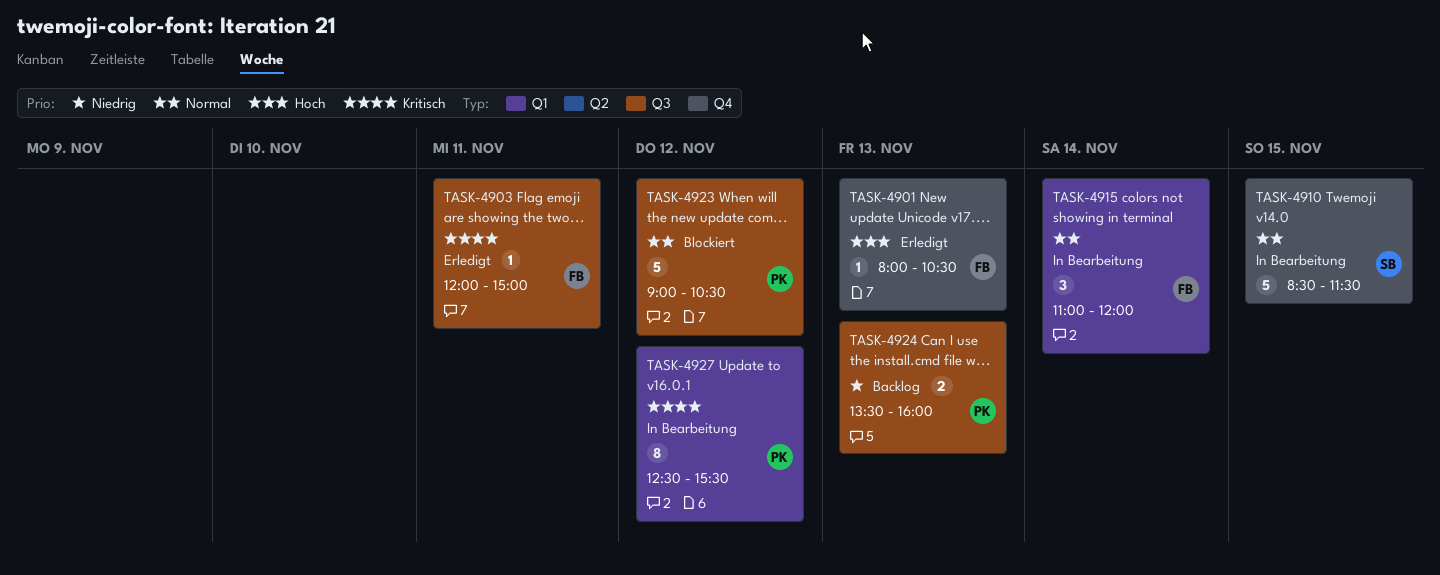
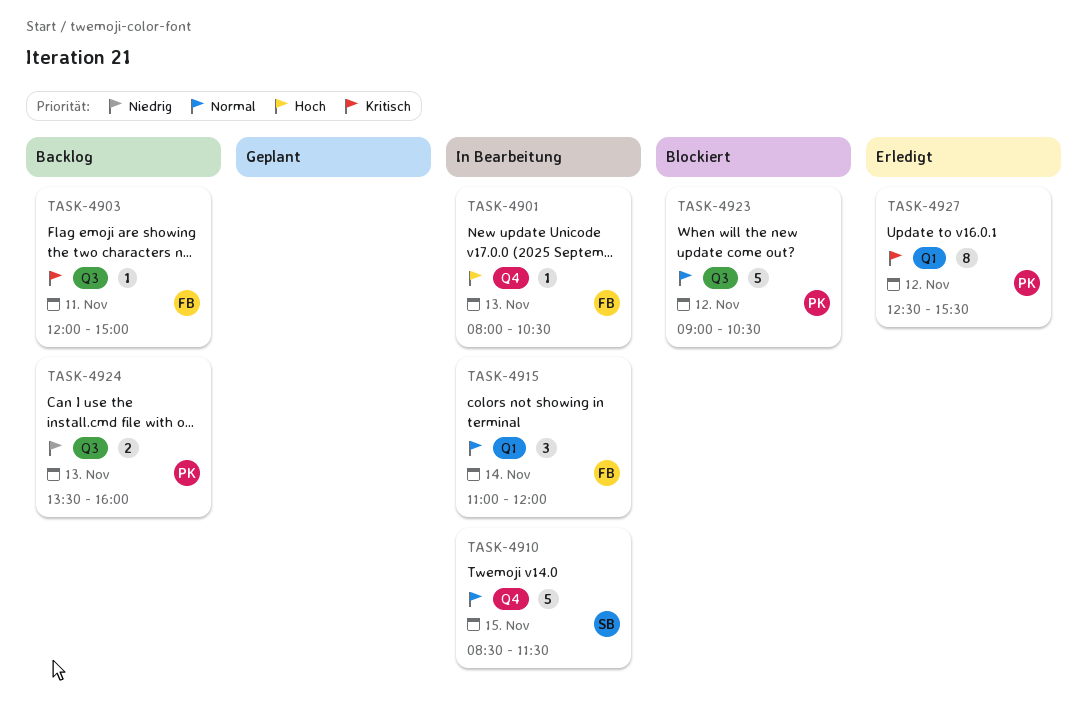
TASK-4901, status: Erledigt -> In Bearbeitung
TASK-4903, status: Erledigt -> Backlog
TASK-4927, status: In Bearbeitung -> Erledigt

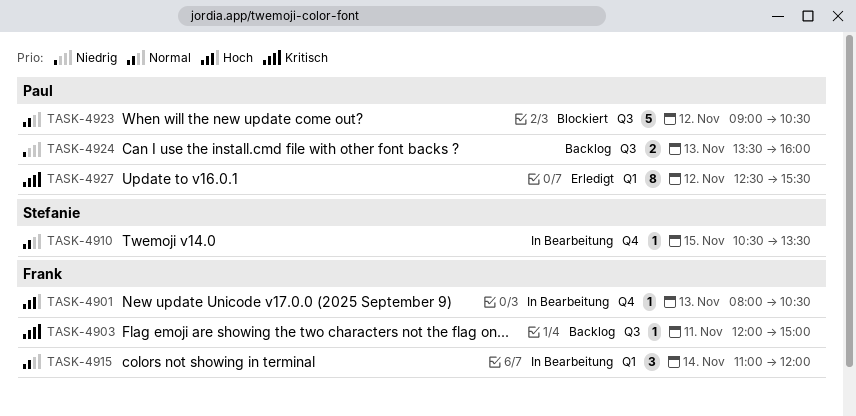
TASK-4910, estimate: 5 -> 1
TASK-4910, begins: 08:30 -> 10:30
TASK-4910, ends: 11:30 -> 13:30

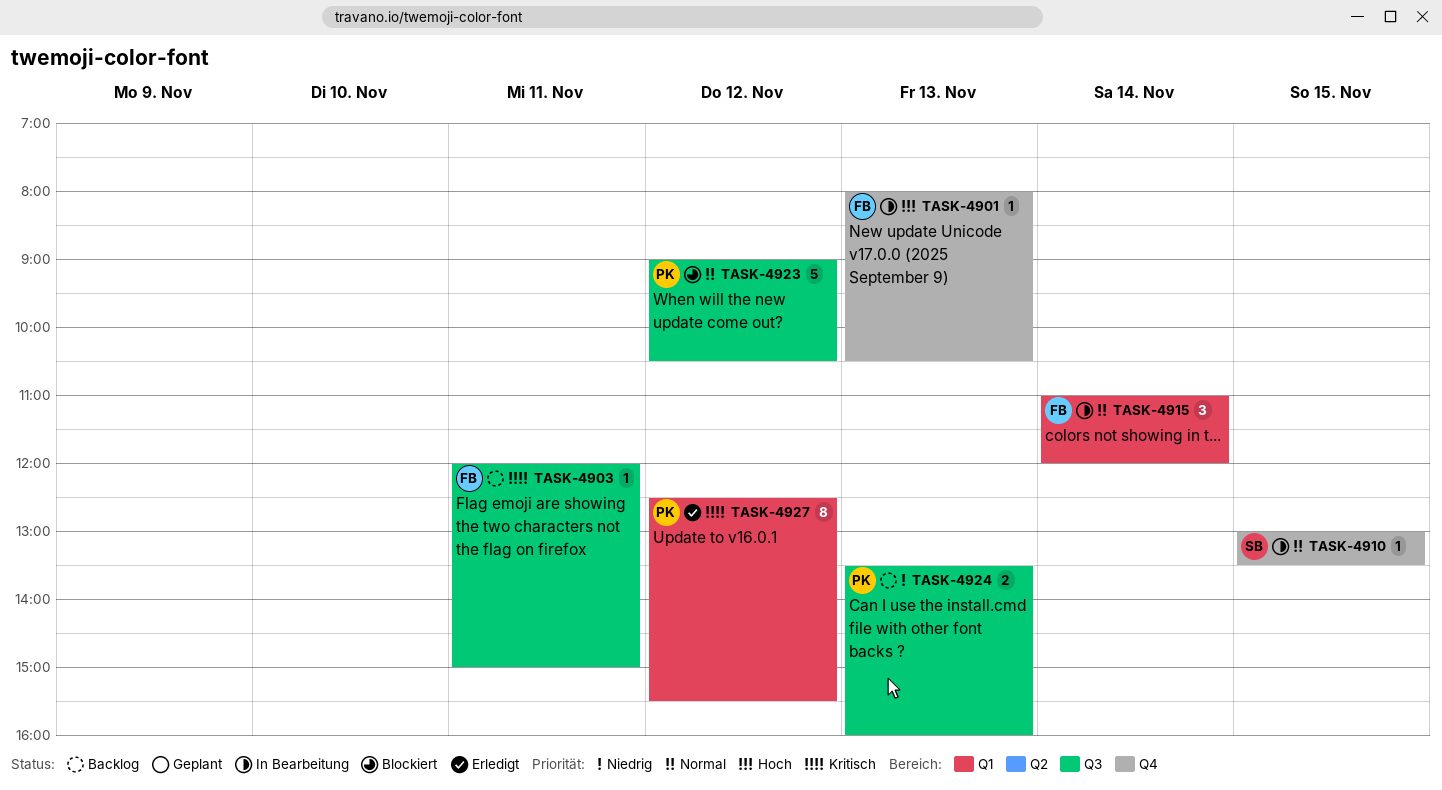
TASK-4910, begins: 10:30 -> 13:00

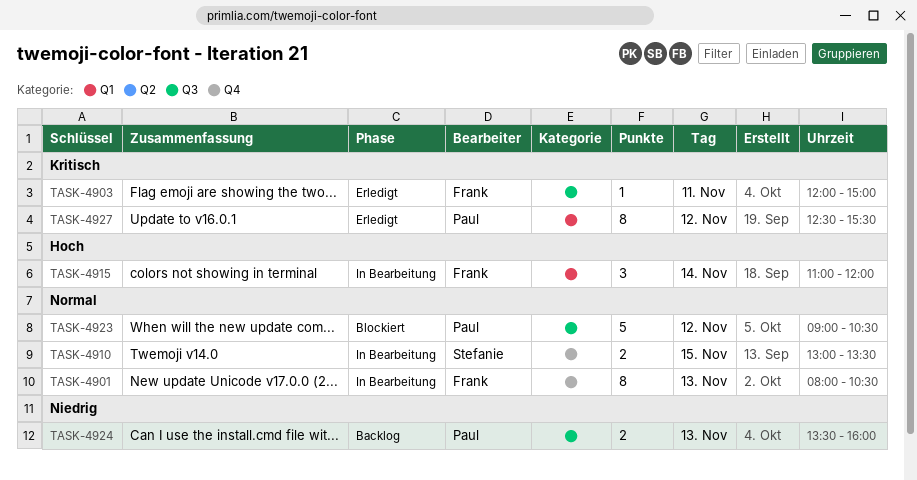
TASK-4901, priority: Hoch -> Normal
TASK-4901, estimate: 1 -> 8
TASK-4903, status: Backlog -> Erledigt
TASK-4910, estimate: 1 -> 2
TASK-4915, priority: Normal -> Hoch

